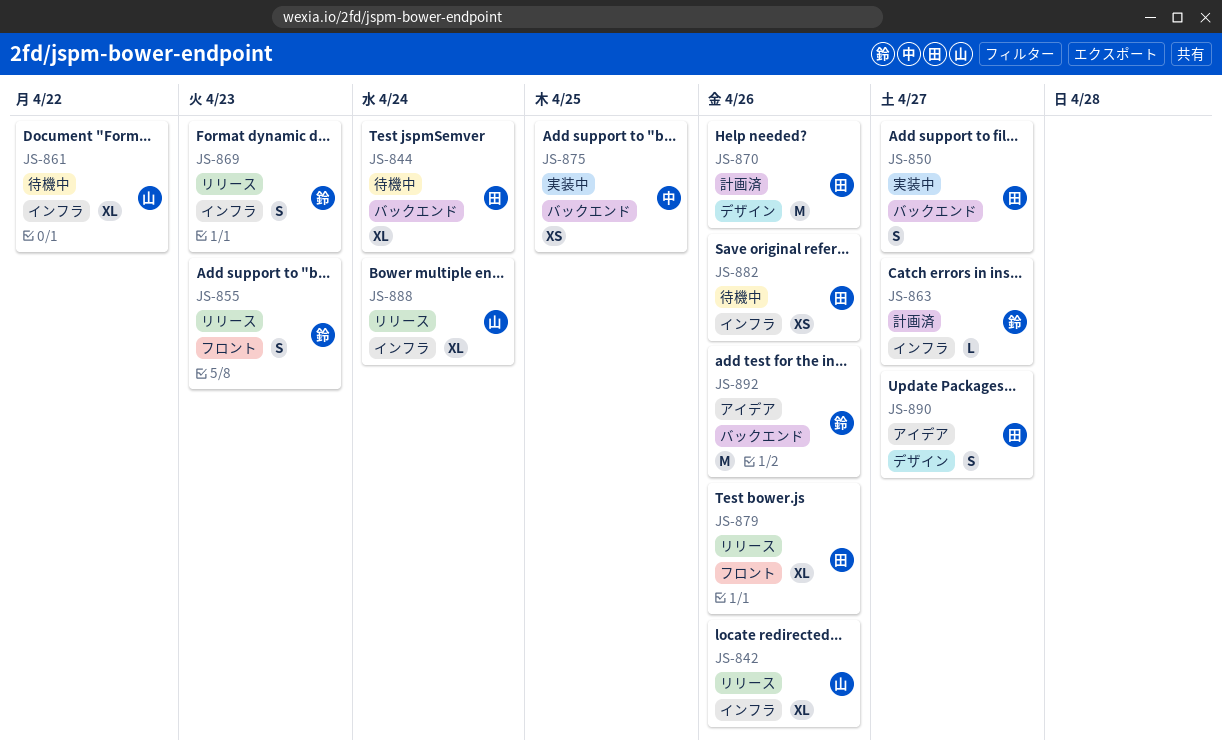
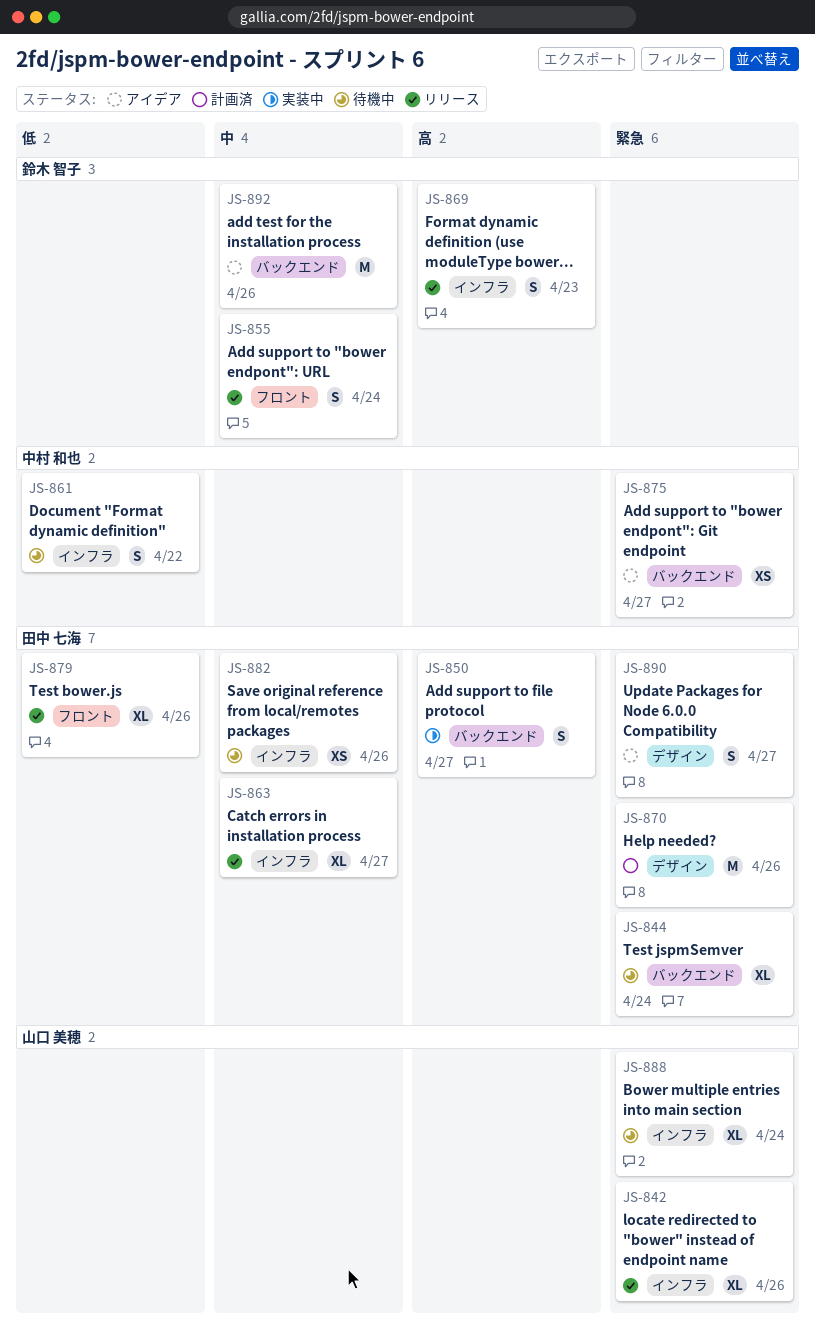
JS-855, due: Apr 23 -> Apr 24
JS-861, owner: 山口 美穂 -> 中村 和也
JS-861, estimate: XL -> S
JS-863, status: 計画済 -> リリース
JS-863, owner: 鈴木 智子 -> 田中 七海
JS-863, estimate: L -> XL
JS-875, status: 実装中 -> アイデア
JS-875, due: Apr 25 -> Apr 27
JS-888, status: リリース -> 待機中

